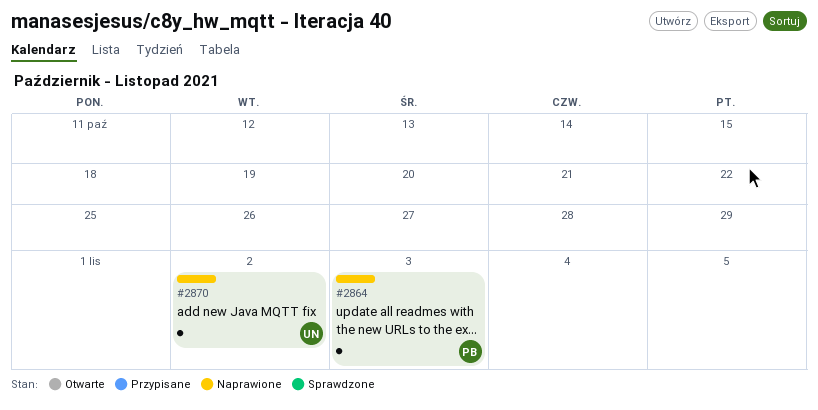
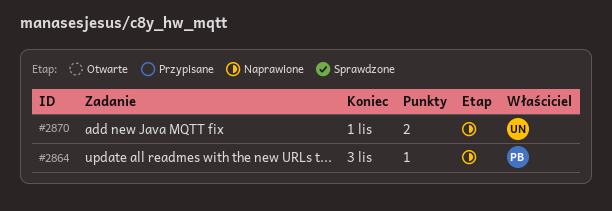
#2870, estimate: 1 -> 2
#2870, due: Nov 2 -> Nov 1

